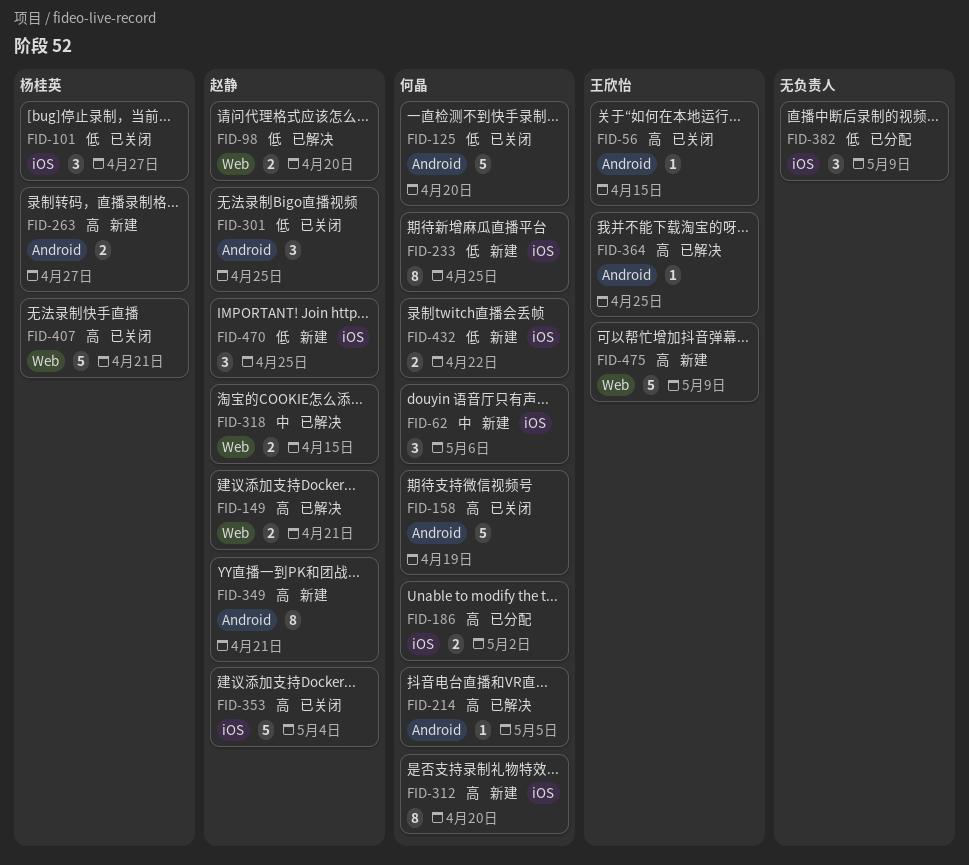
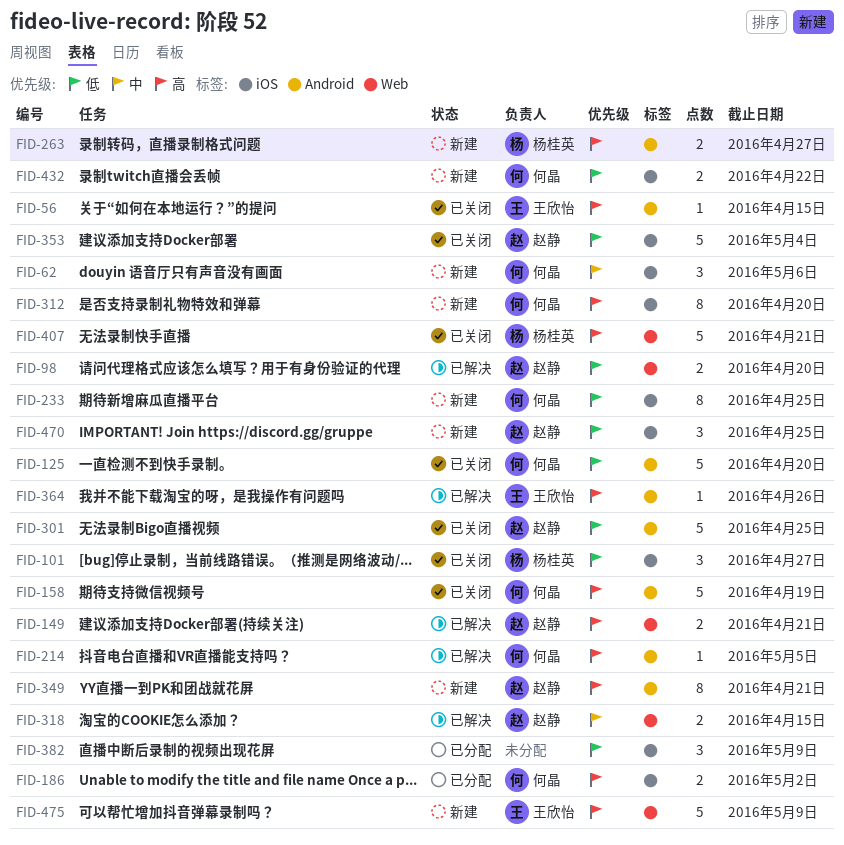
FID-301, estimate: 3 -> 5
FID-353, priority: 高 -> 低
FID-364, due: Apr 25 -> Apr 26

